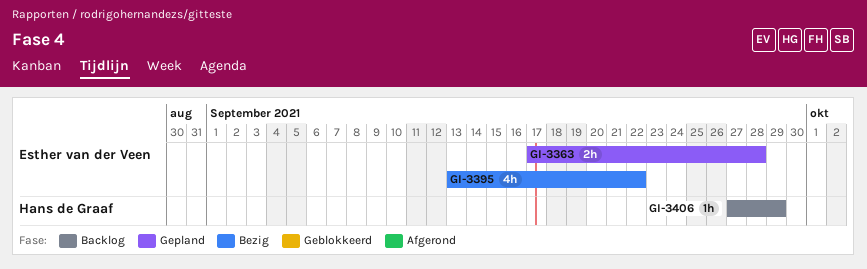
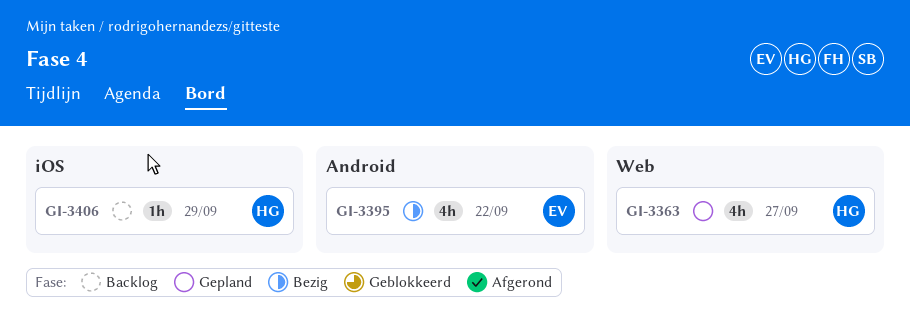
GI-3363, owner: Esther van der Veen -> Hans de Graaf
GI-3363, estimate: 2h -> 4h
GI-3363, due: Sep 28 -> Sep 27

